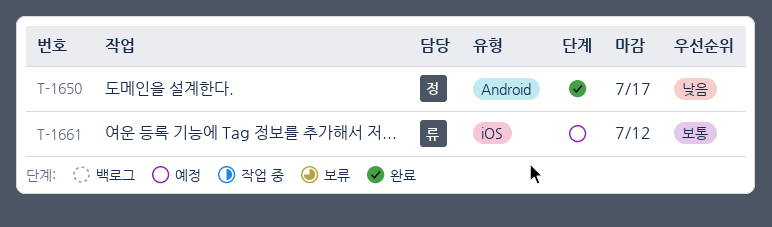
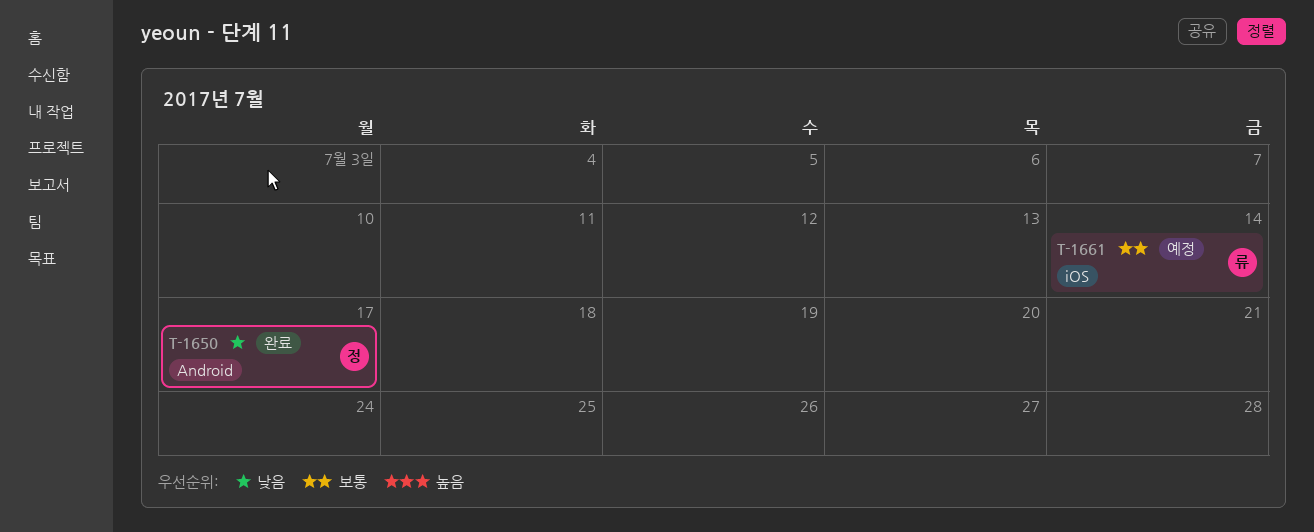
T-1661, due: Jul 12 -> Jul 14

